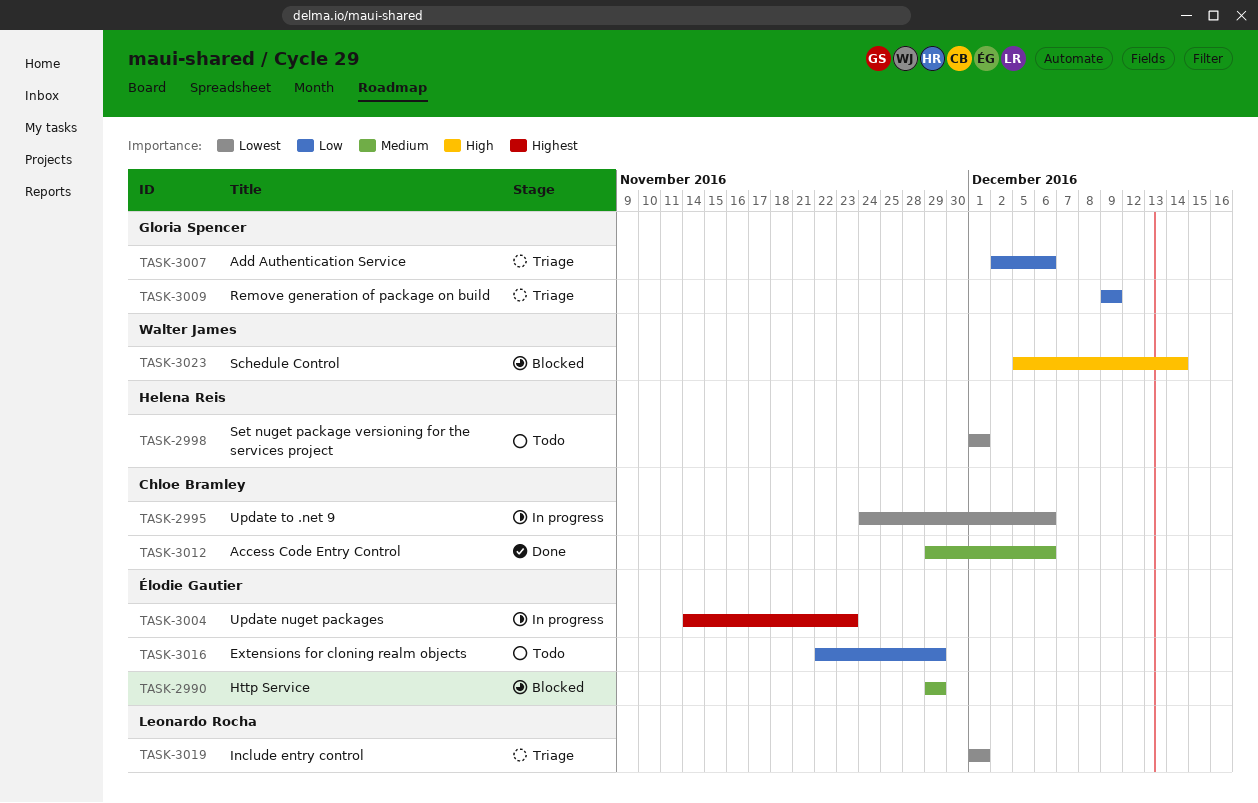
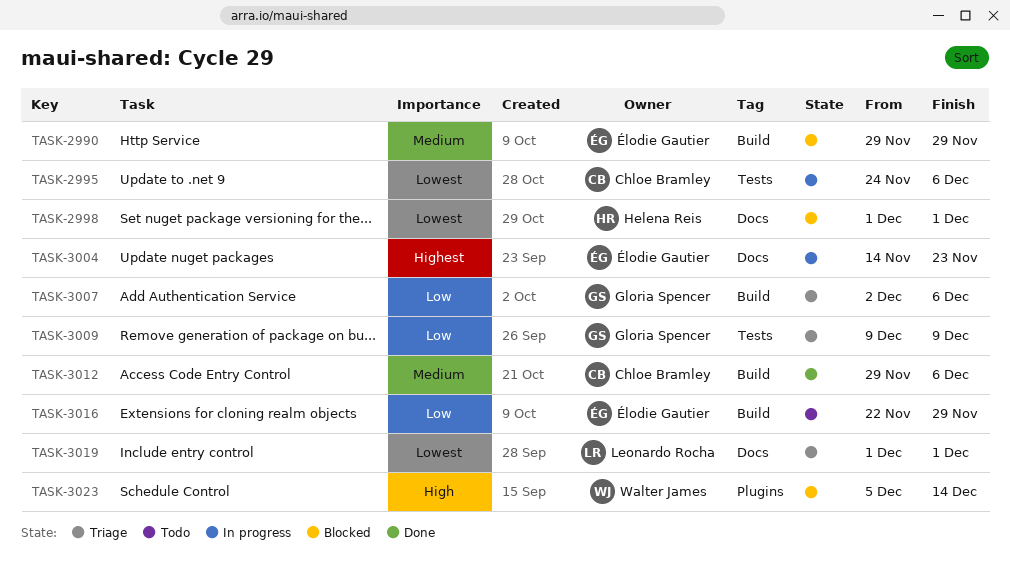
TASK-2998, status: Todo -> Blocked

